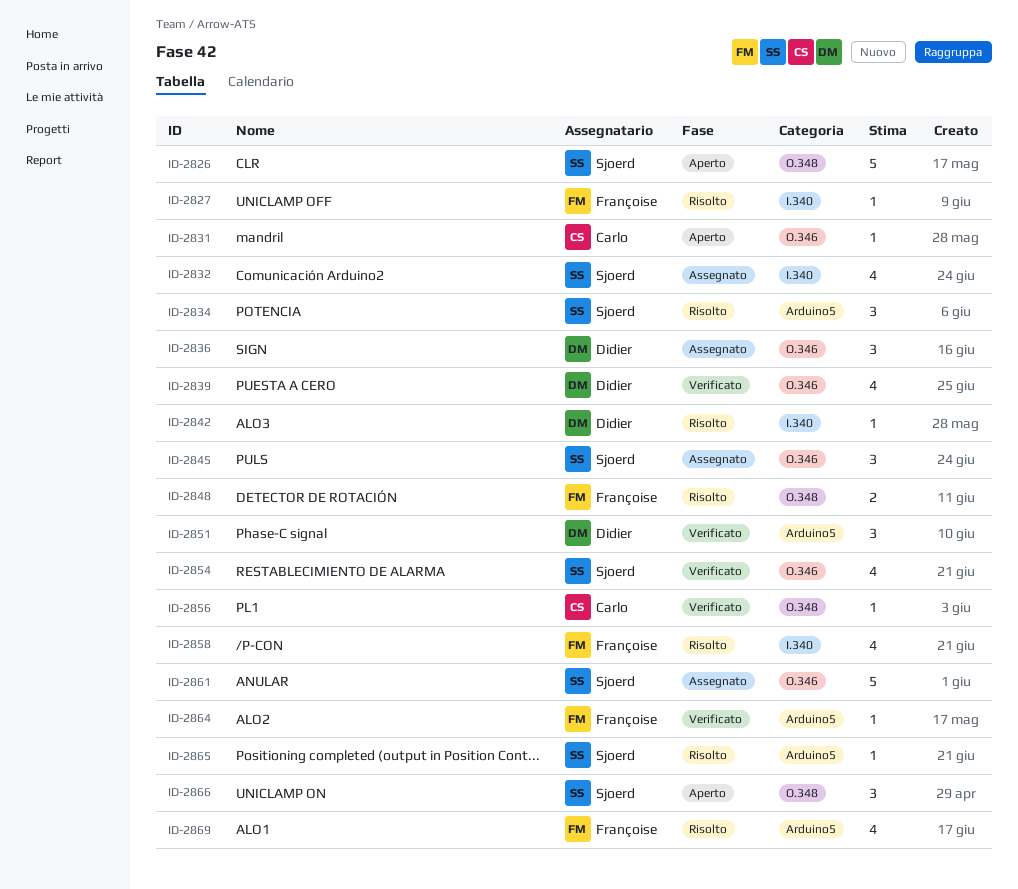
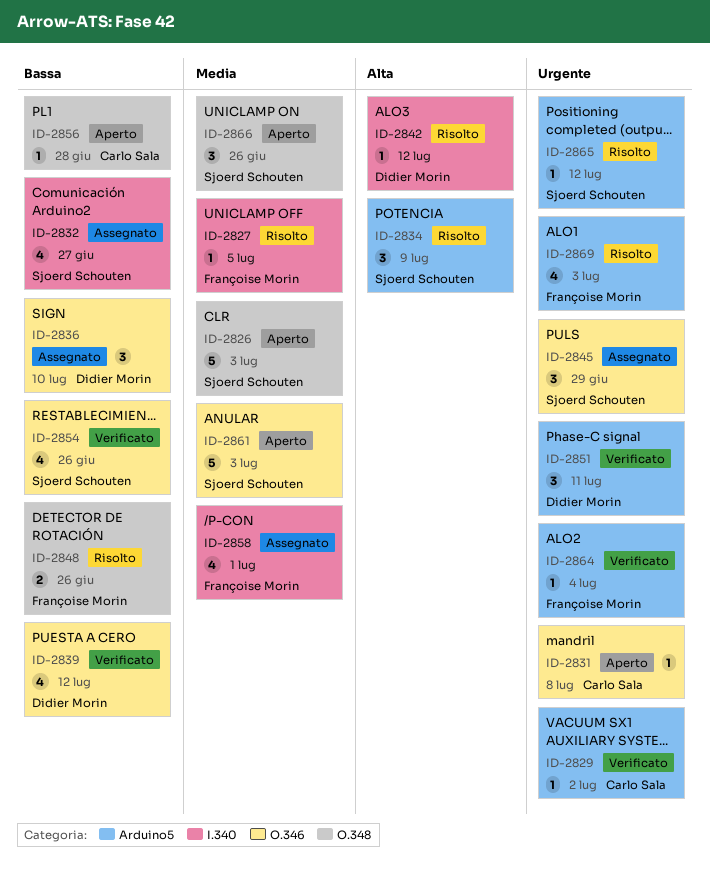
ID-2829: none -> present
ID-2856, status: Verificato -> Aperto
ID-2858, status: Risolto -> Assegnato
ID-2861, status: Assegnato -> Aperto

